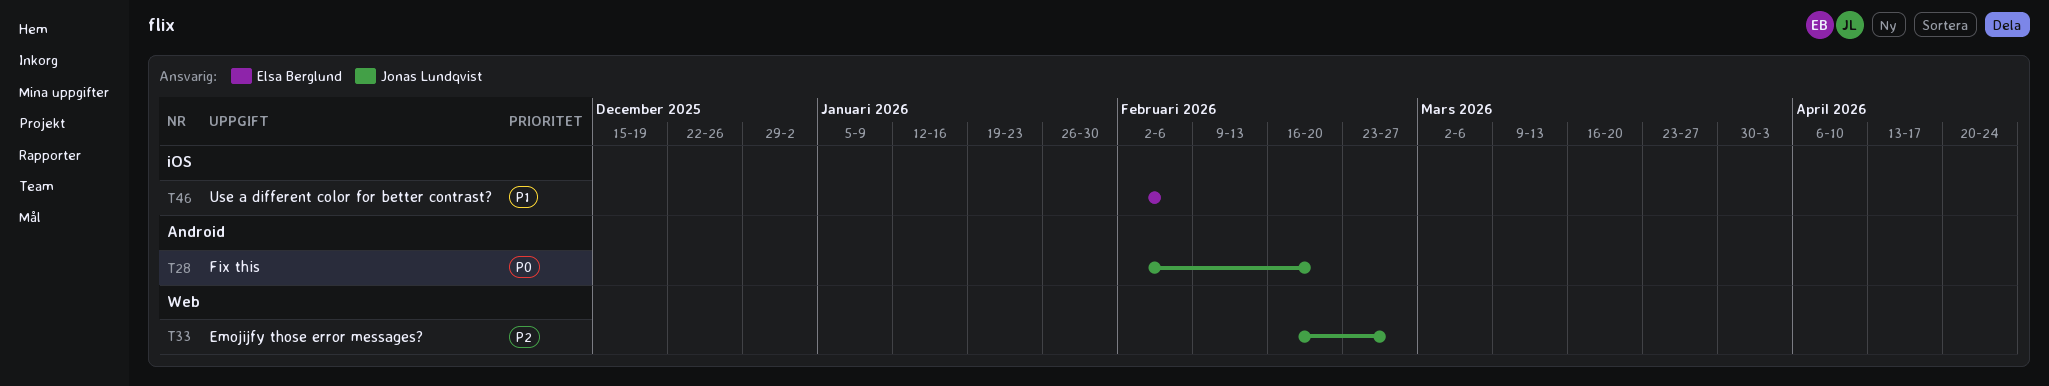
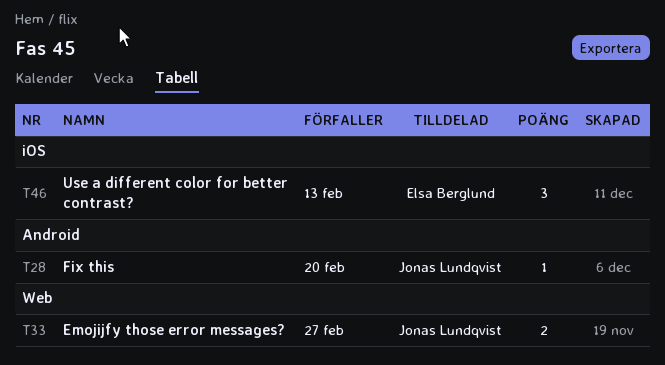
T46, due: Feb 6 -> Feb 13

